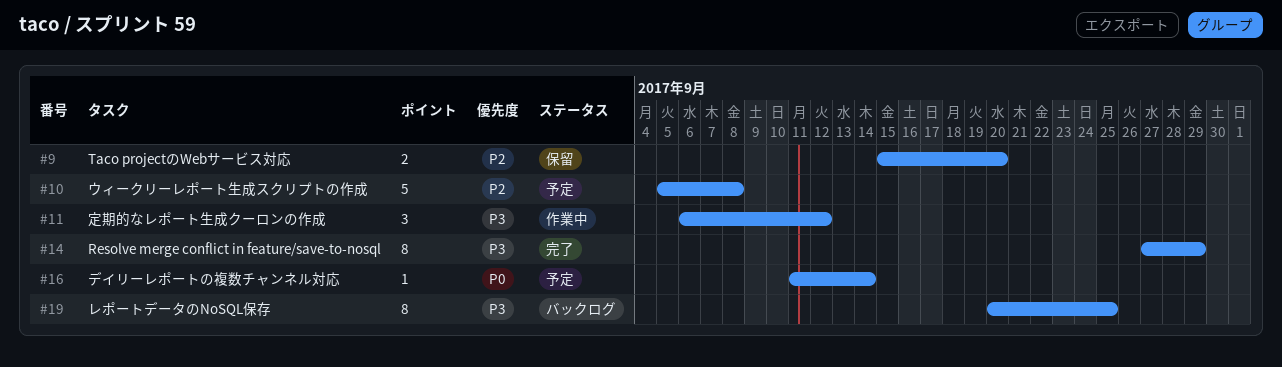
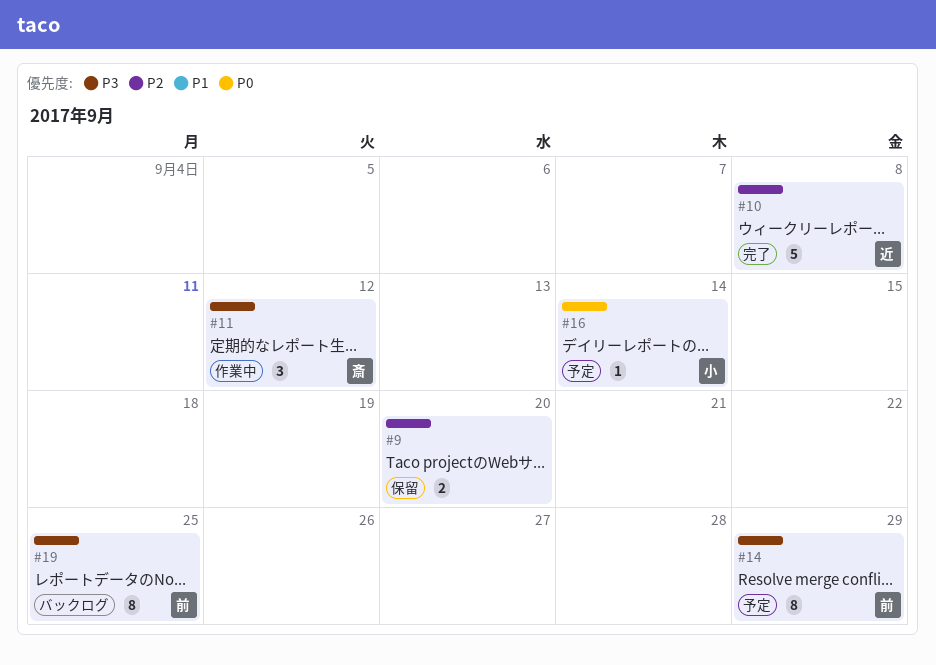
#10, status: 予定 -> 完了
#14, status: 完了 -> 予定

